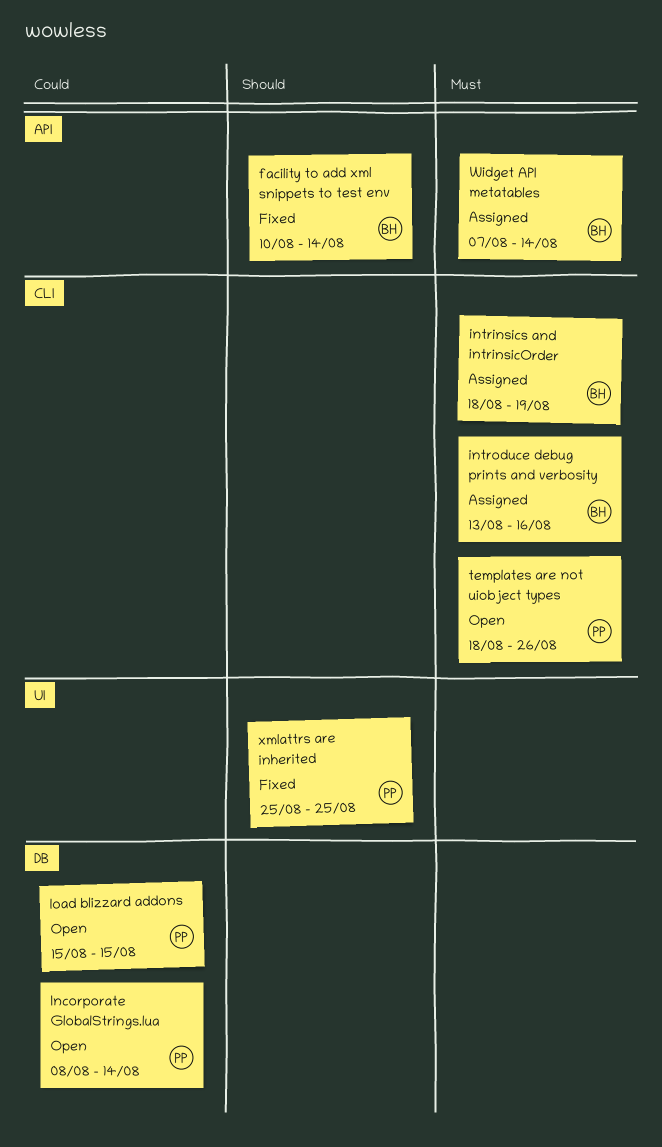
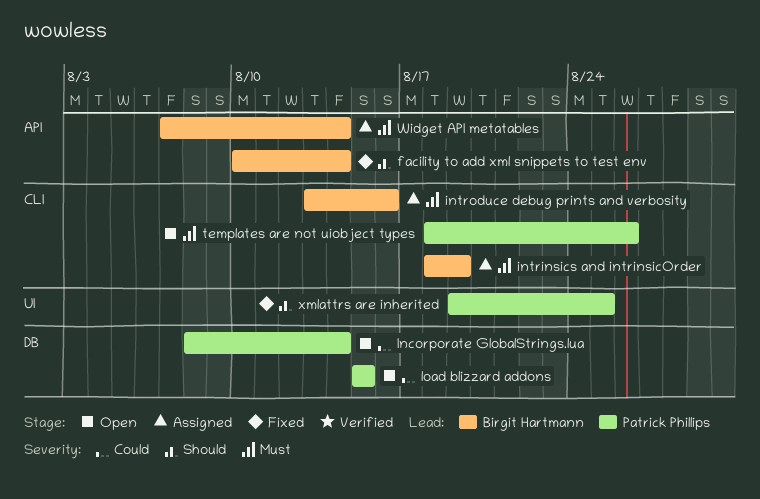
xmlattrs are inherited, start: Aug 25 -> Aug 19

